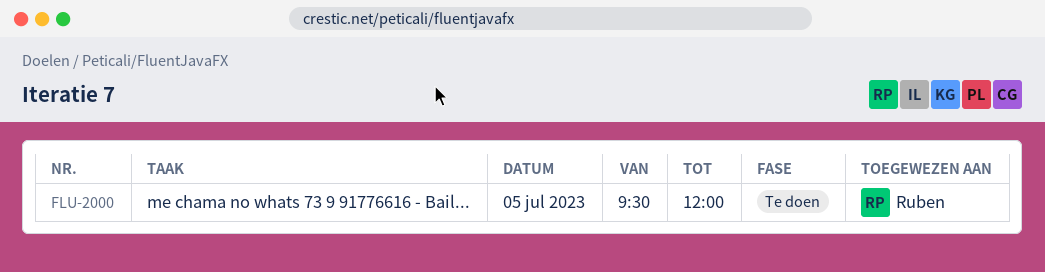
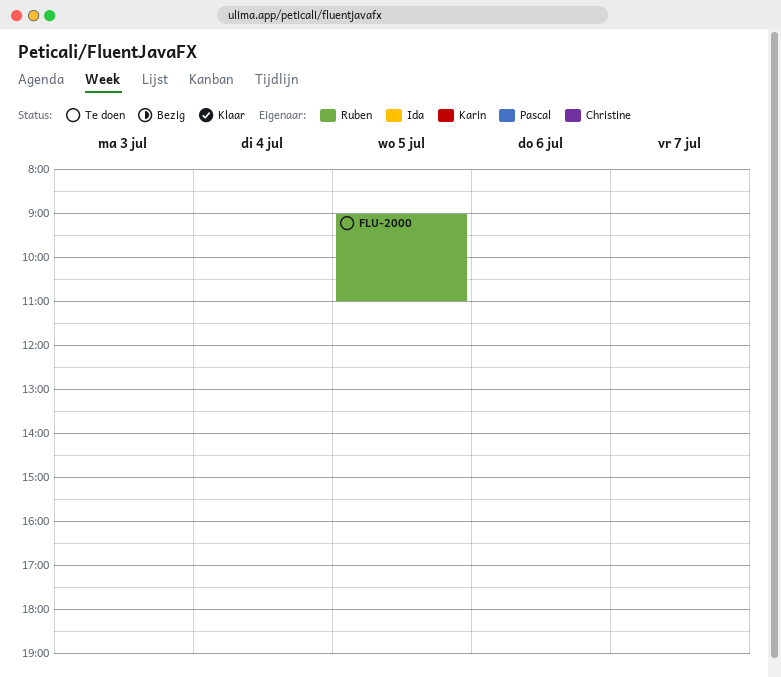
FLU-2000, begins: 09:30 -> 09:00
FLU-2000, ends: 12:00 -> 11:00

